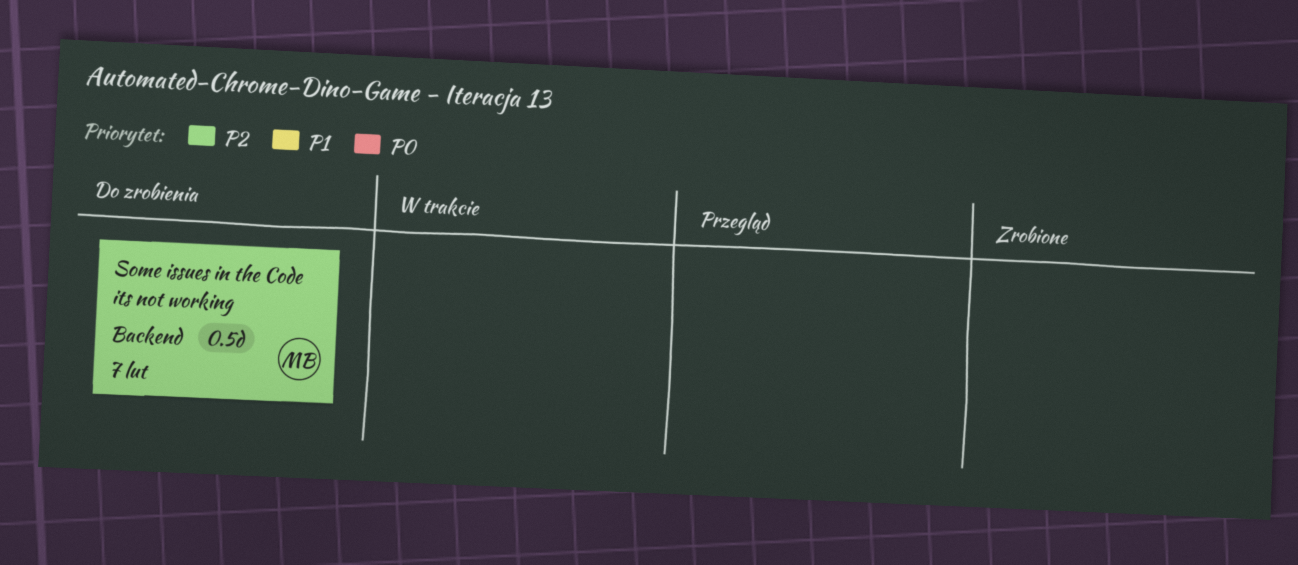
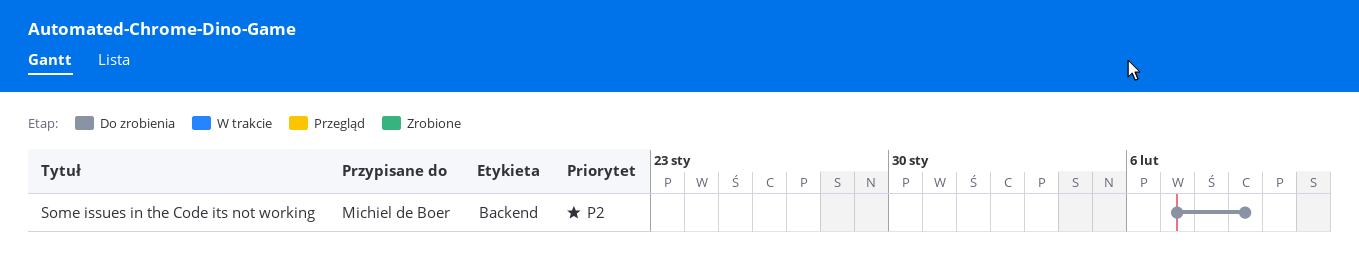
Some issues in the Code its not working, due: Feb 7 -> Feb 9

